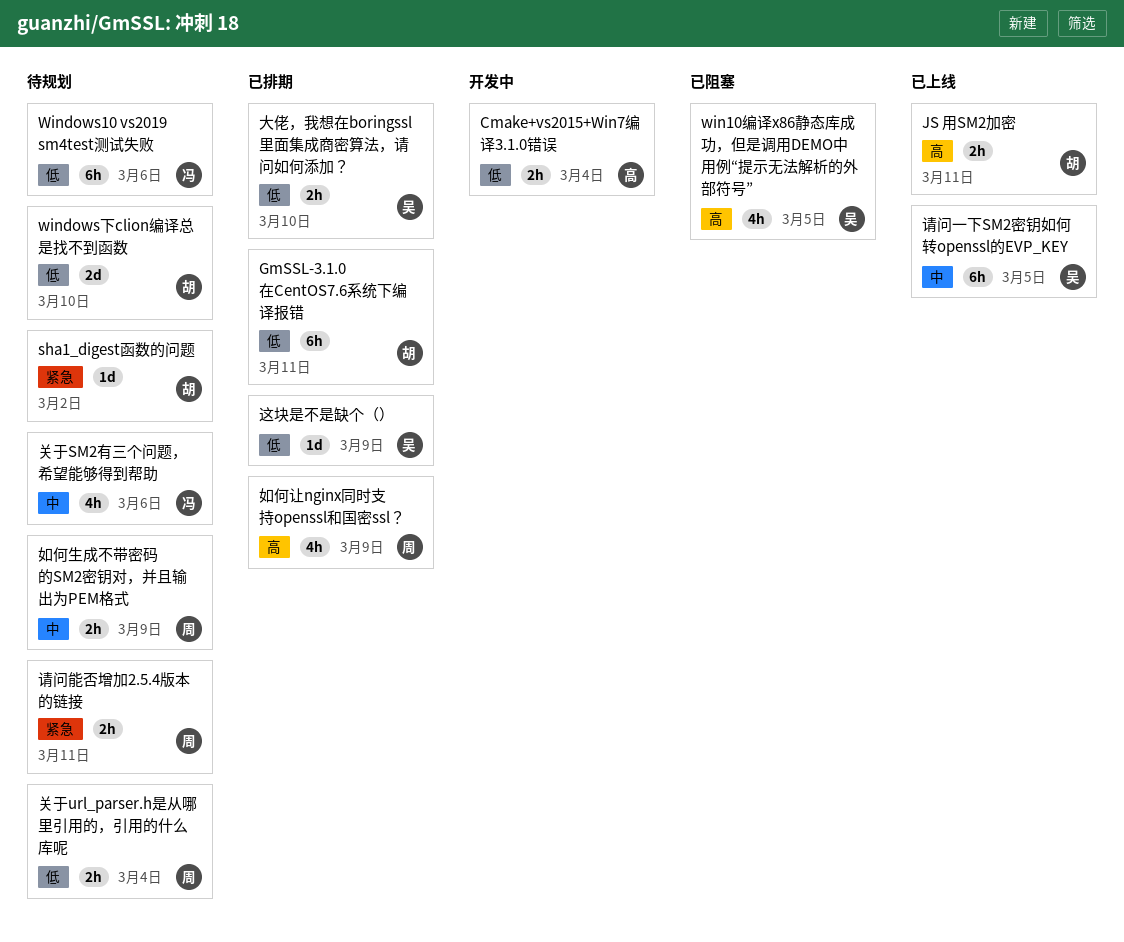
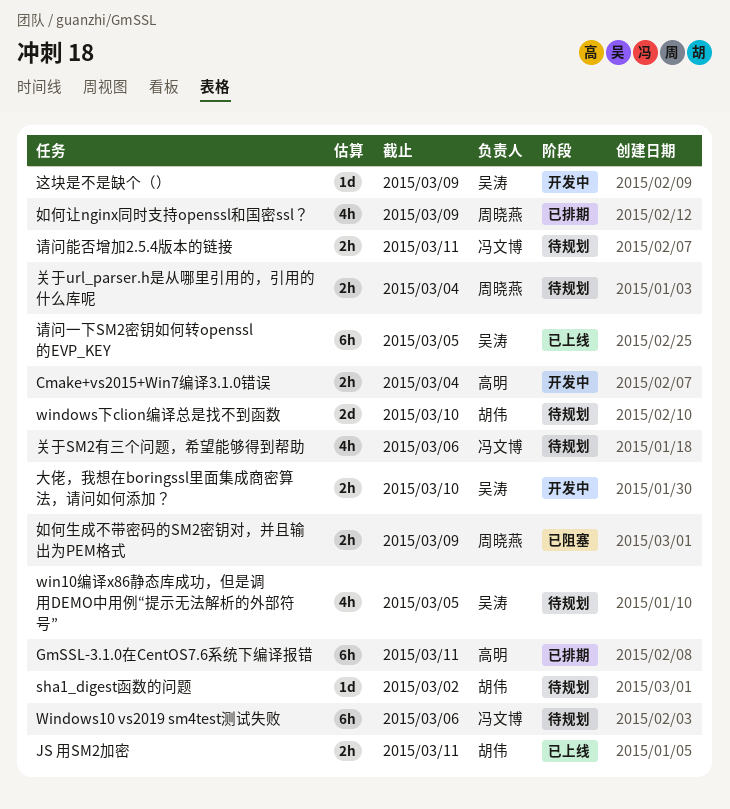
GmSSL-3.1.0在CentOS7.6系统下编译报错, owner: 胡伟 -> 高明
win10编译x86静态库成功，但是调用DEMO中用例“提示无法解析的外部符号”, status: 已阻塞 -> 待规划
大佬，我想在boringssl里面集成商密算法，请问如何添加？, status: 已排期 -> 开发中
如何生成不带密码的SM2密钥对，并且输出为PEM格式, status: 待规划 -> 已阻塞
请问能否增加2.5.4版本的链接, owner: 周晓燕 -> 冯文博
这块是不是缺个（）, status: 已排期 -> 开发中

